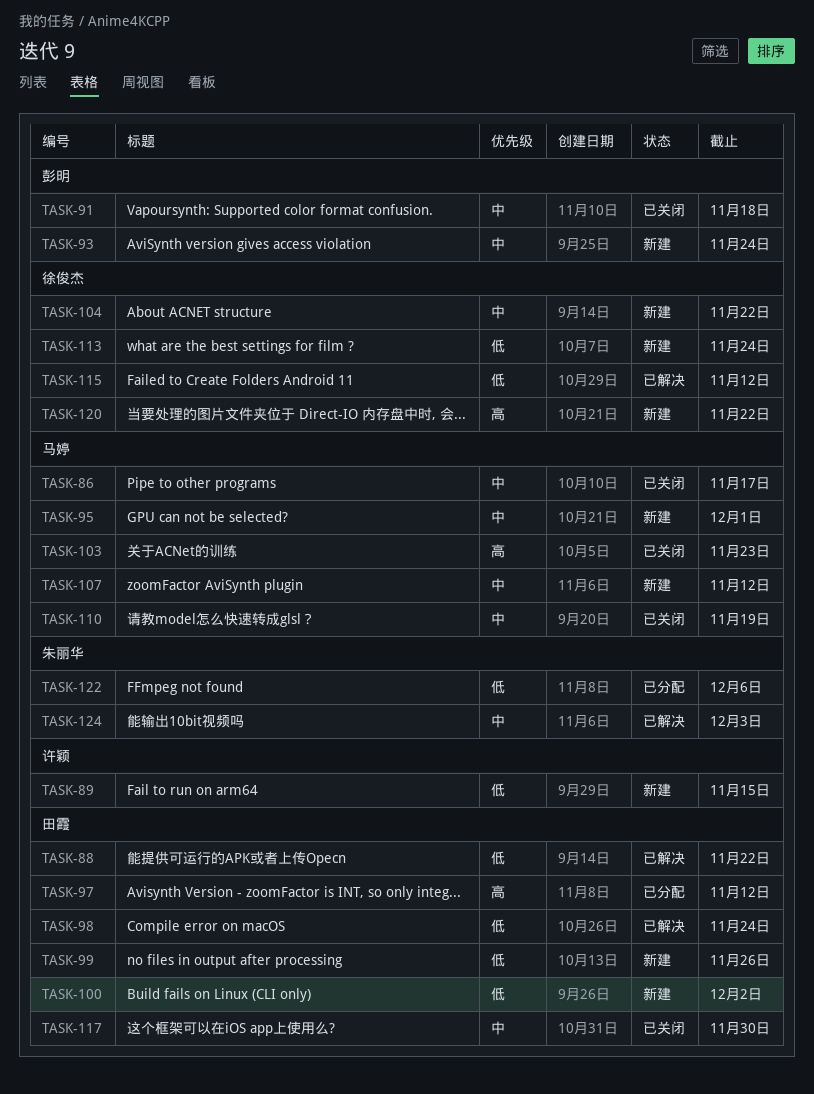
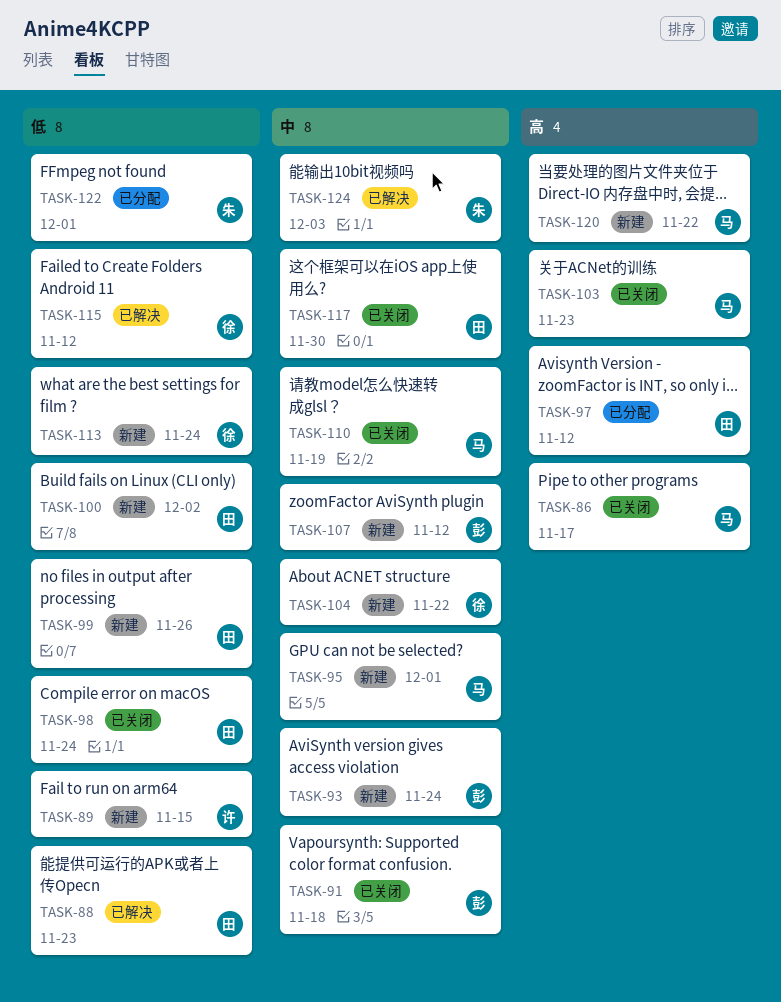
TASK-86, priority: 中 -> 高
TASK-88, due: Nov 22 -> Nov 23
TASK-98, status: 已解决 -> 已关闭
TASK-107, owner: 马婷 -> 彭明
TASK-120, owner: 徐俊杰 -> 马婷
TASK-122, due: Dec 6 -> Dec 1

